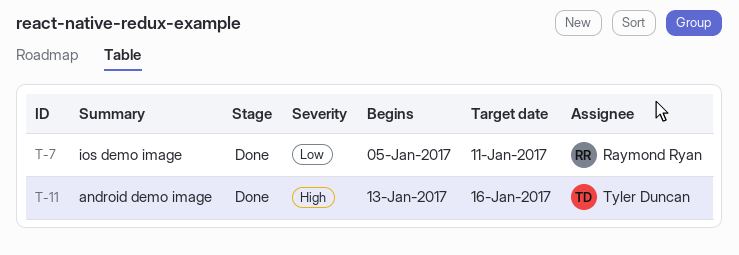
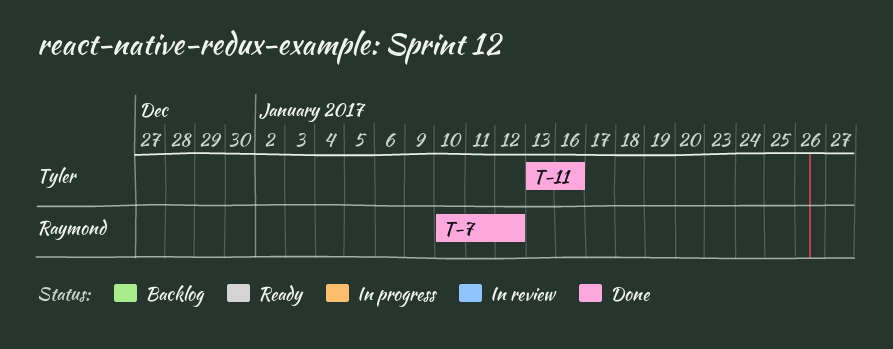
T-7, start: Jan 5 -> Jan 10
T-7, due: Jan 11 -> Jan 12

